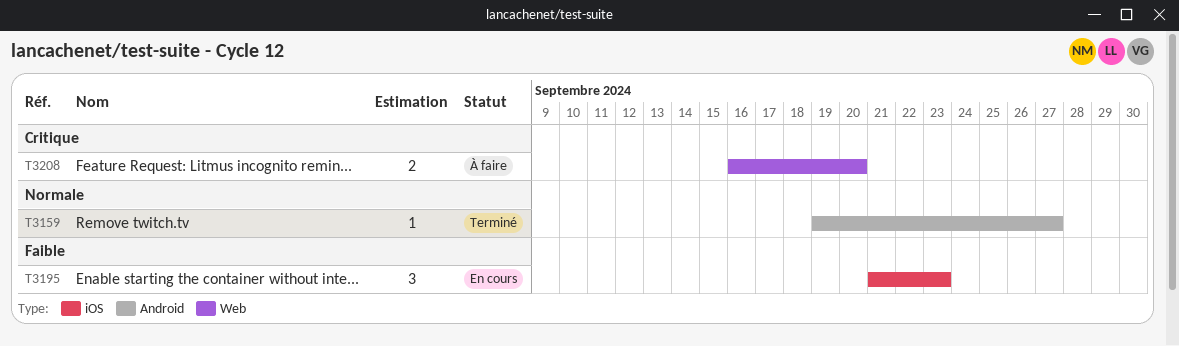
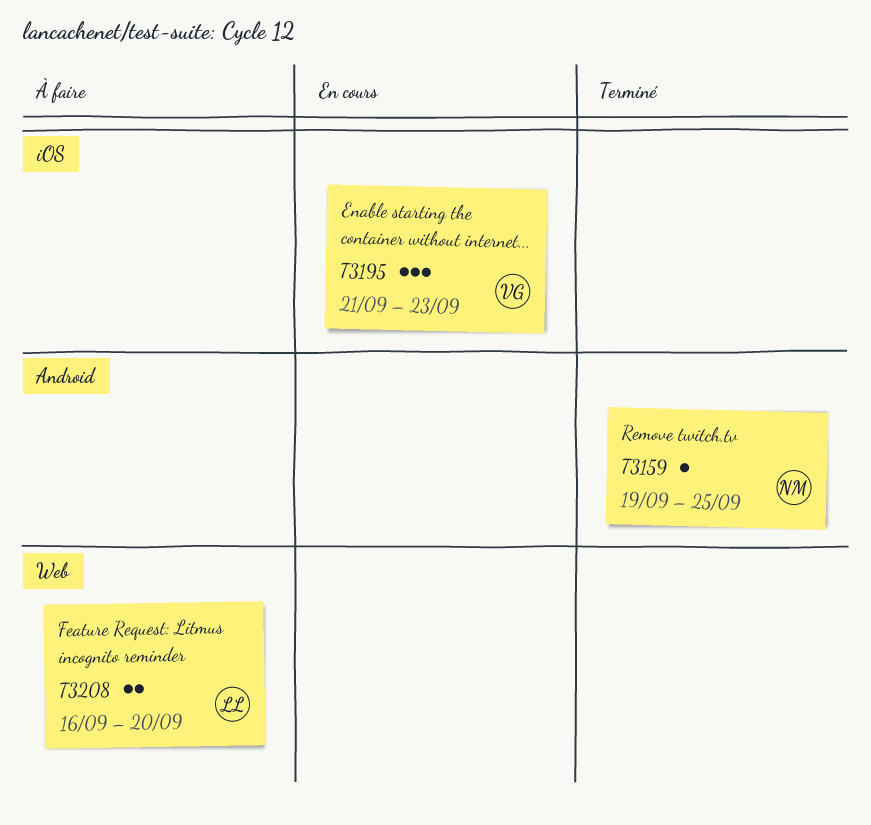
T3159, due: Sep 27 -> Sep 25

